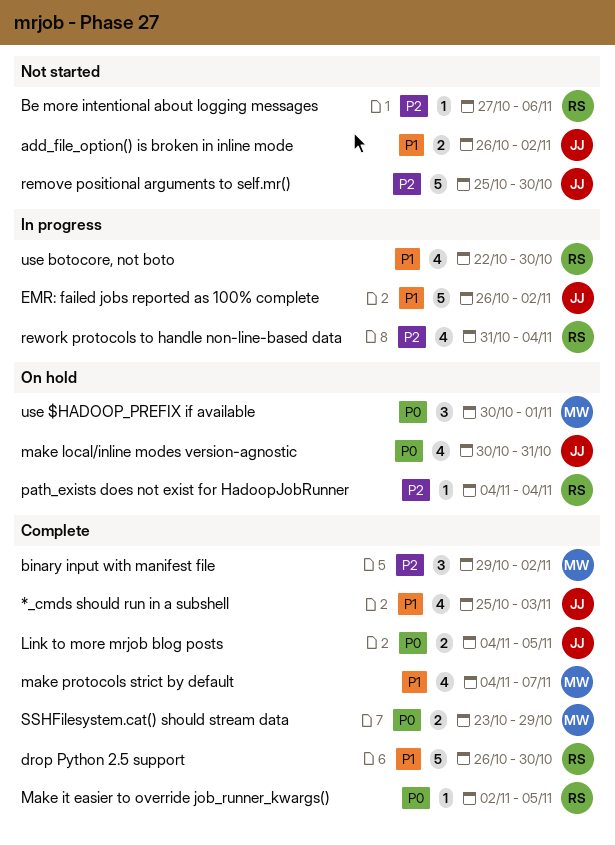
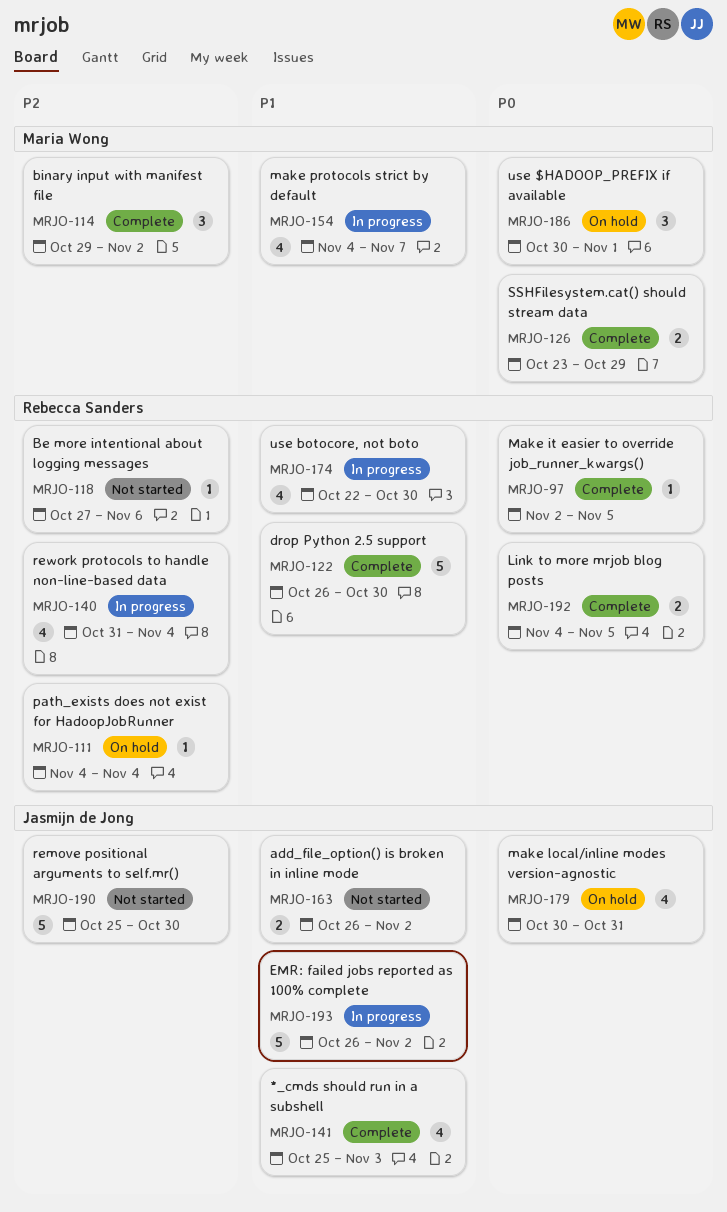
Link to more mrjob blog posts, owner: Jasmijn de Jong -> Rebecca Sanders
make protocols strict by default, status: Complete -> In progress

